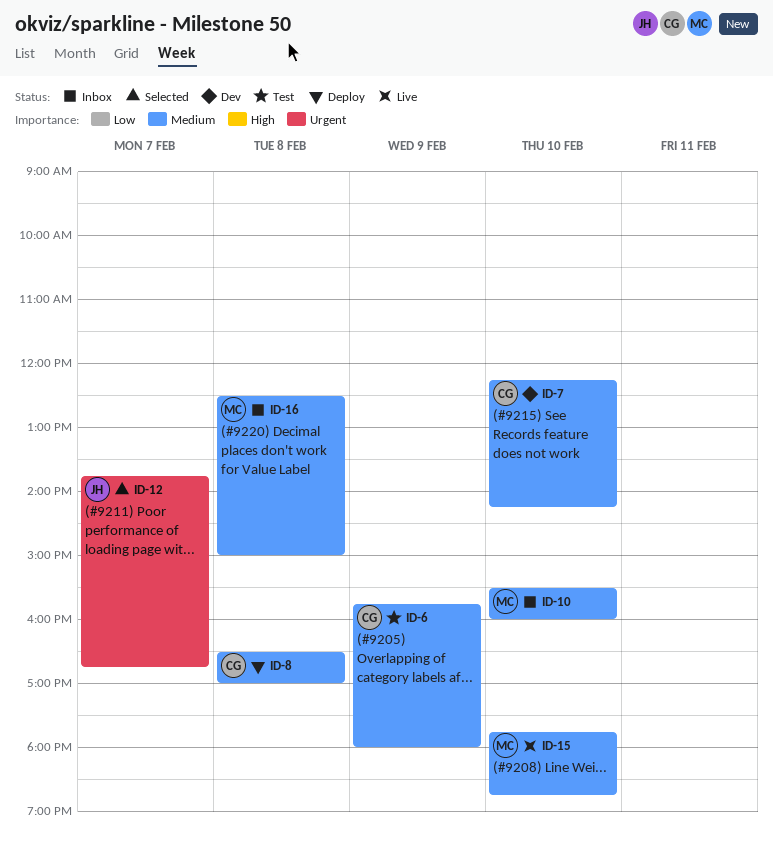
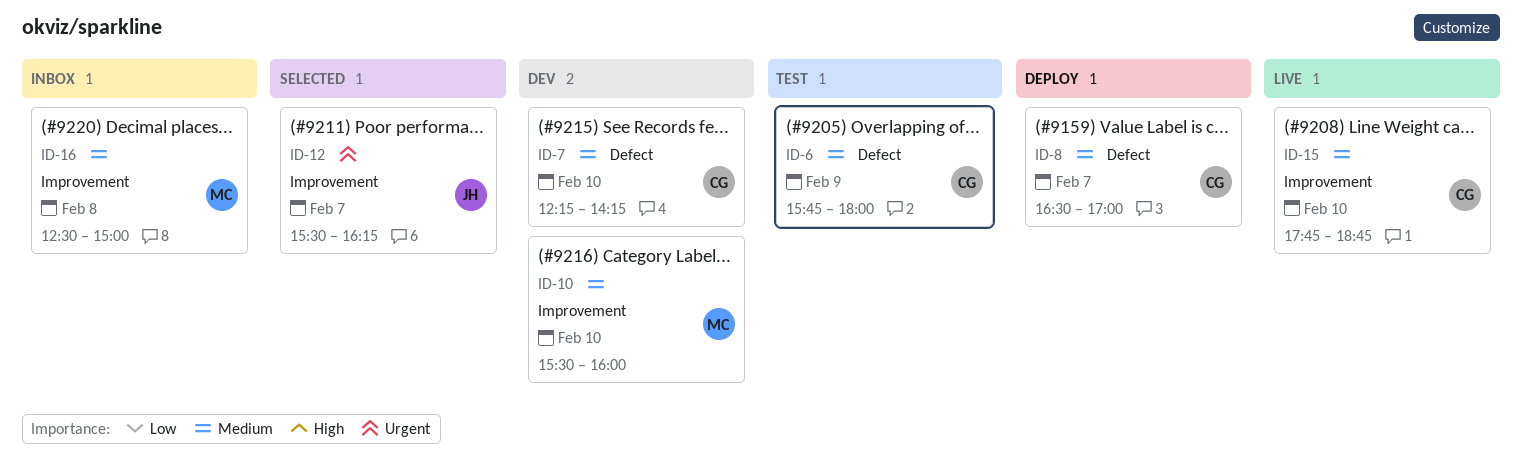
ID-8, day: Feb 8 -> Feb 7
ID-10, status: Inbox -> Dev
ID-12, begins: 13:45 -> 15:30
ID-12, ends: 16:45 -> 16:15
ID-15, owner: MC -> CG

